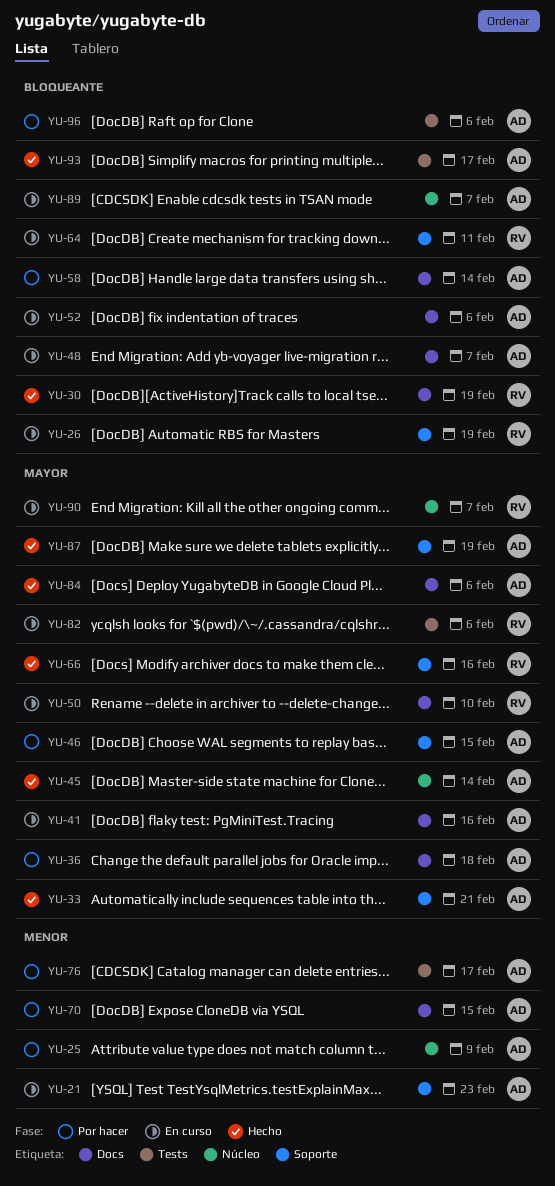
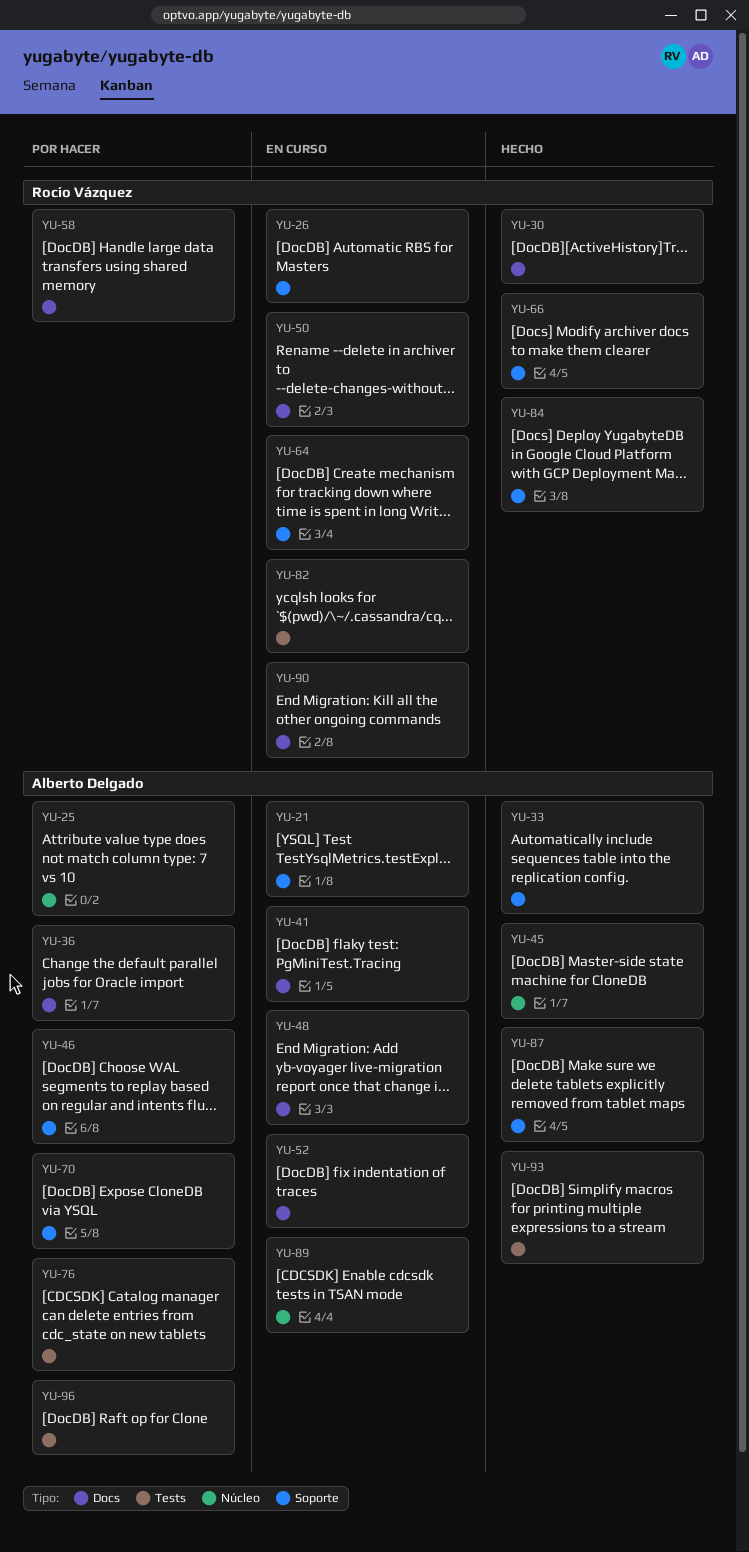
YU-58, owner: Alberto Delgado -> Rocío Vázquez
YU-70, label: Docs -> Soporte
YU-84, owner: Alberto Delgado -> Rocío Vázquez
YU-84, label: Docs -> Soporte
YU-90, label: Núcleo -> Docs

